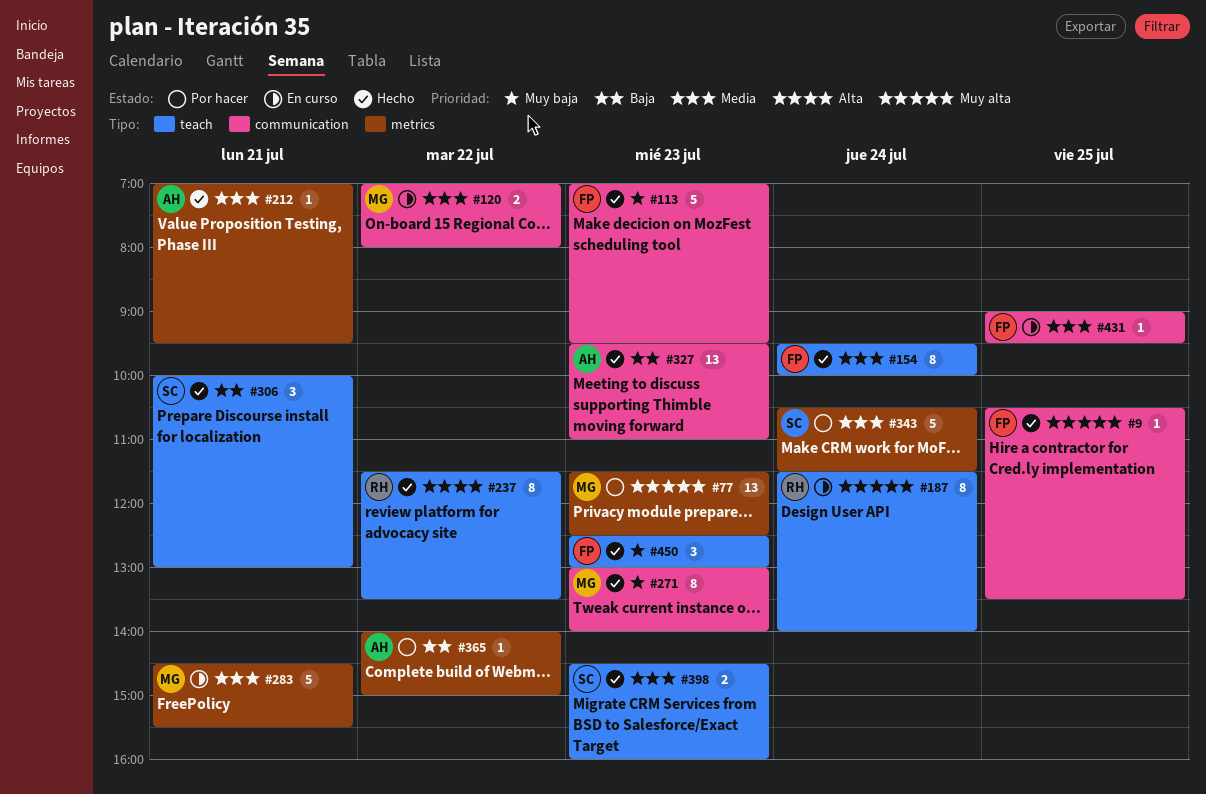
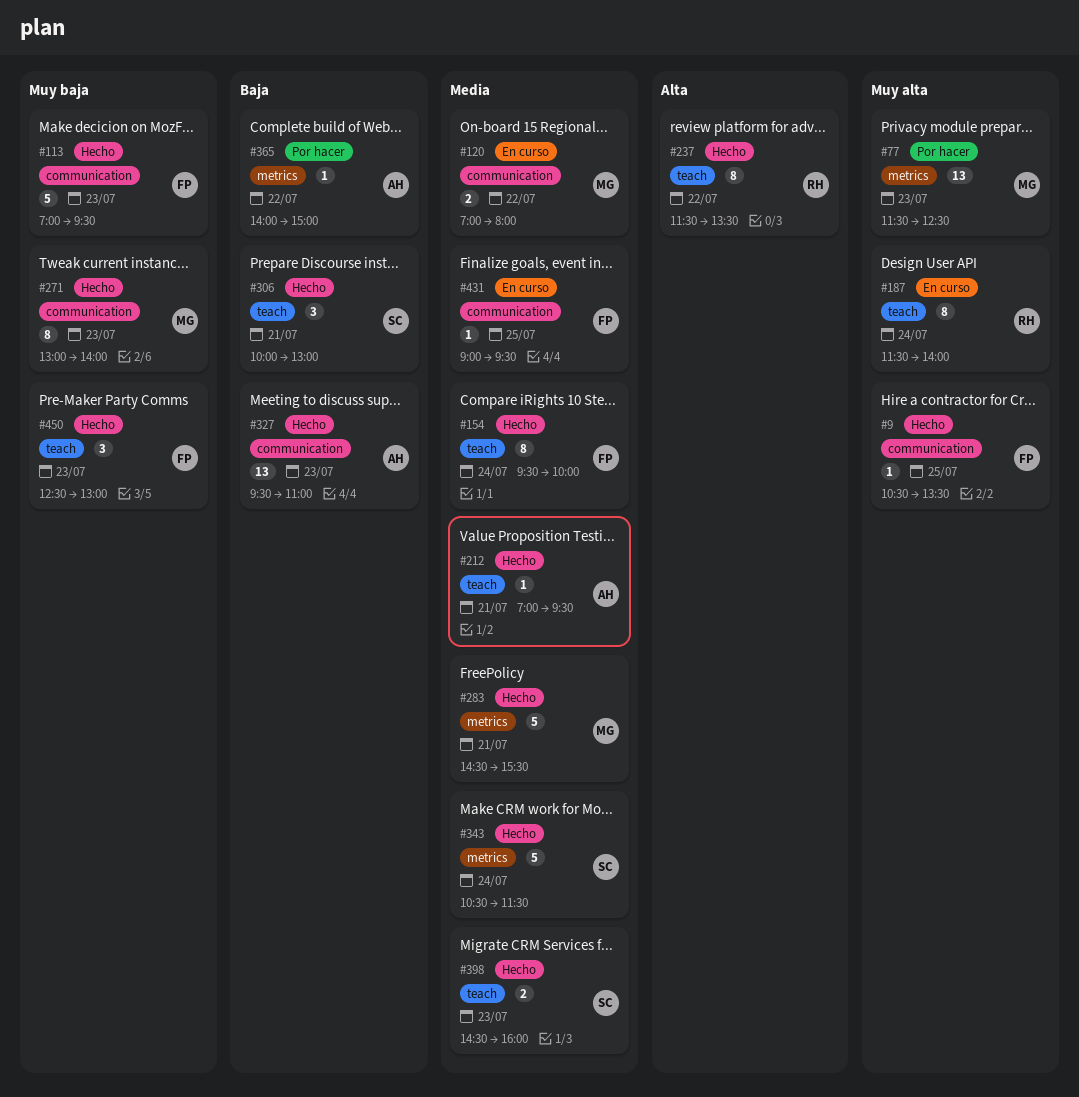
#212, label: metrics -> teach
#283, status: En curso -> Hecho
#343, status: Por hacer -> Hecho

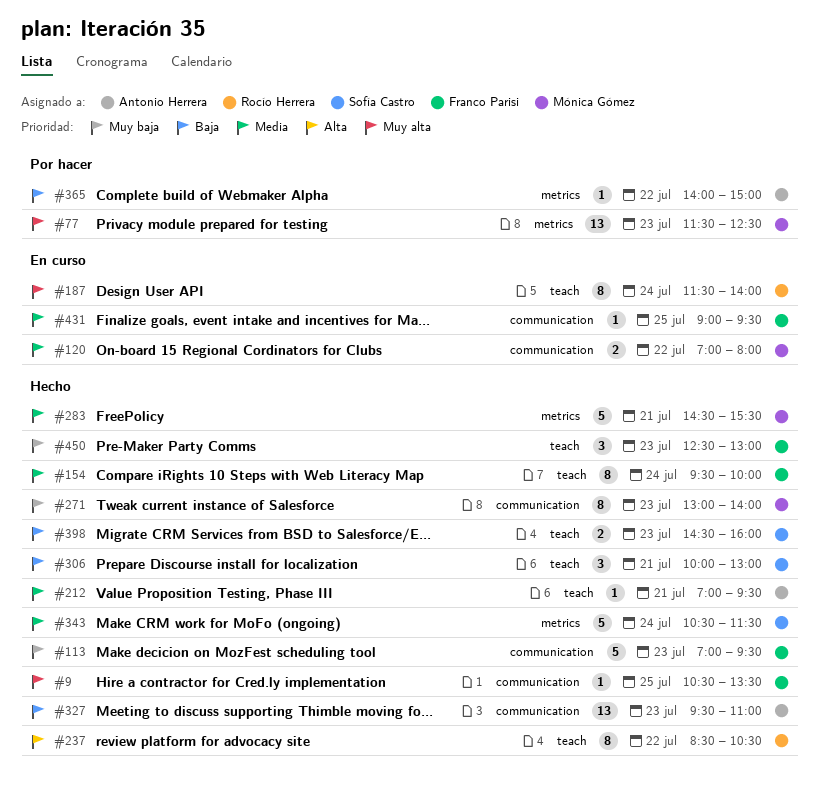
#237, begins: 11:30 -> 08:30
#237, ends: 13:30 -> 10:30
#398, priority: Media -> Baja

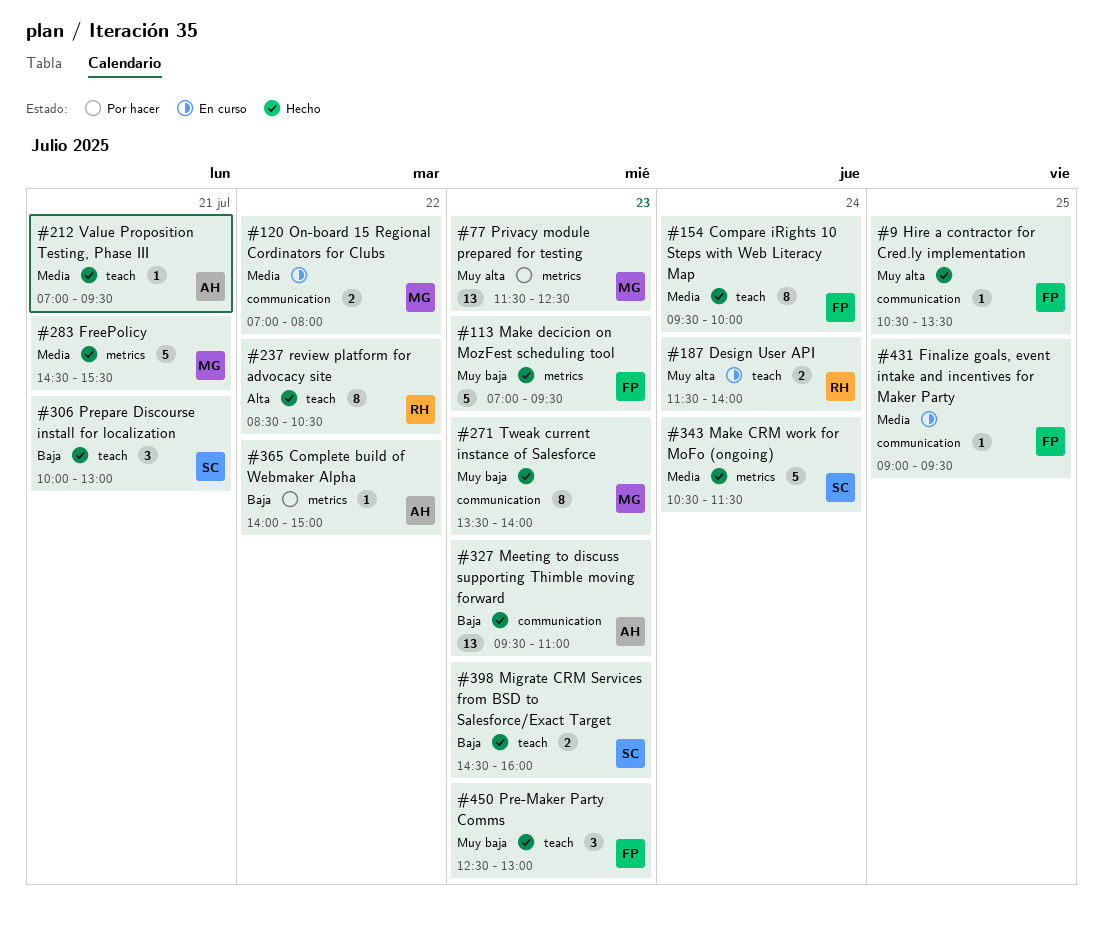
#113, label: communication -> metrics
#187, estimate: 8 -> 2
#271, begins: 13:00 -> 13:30

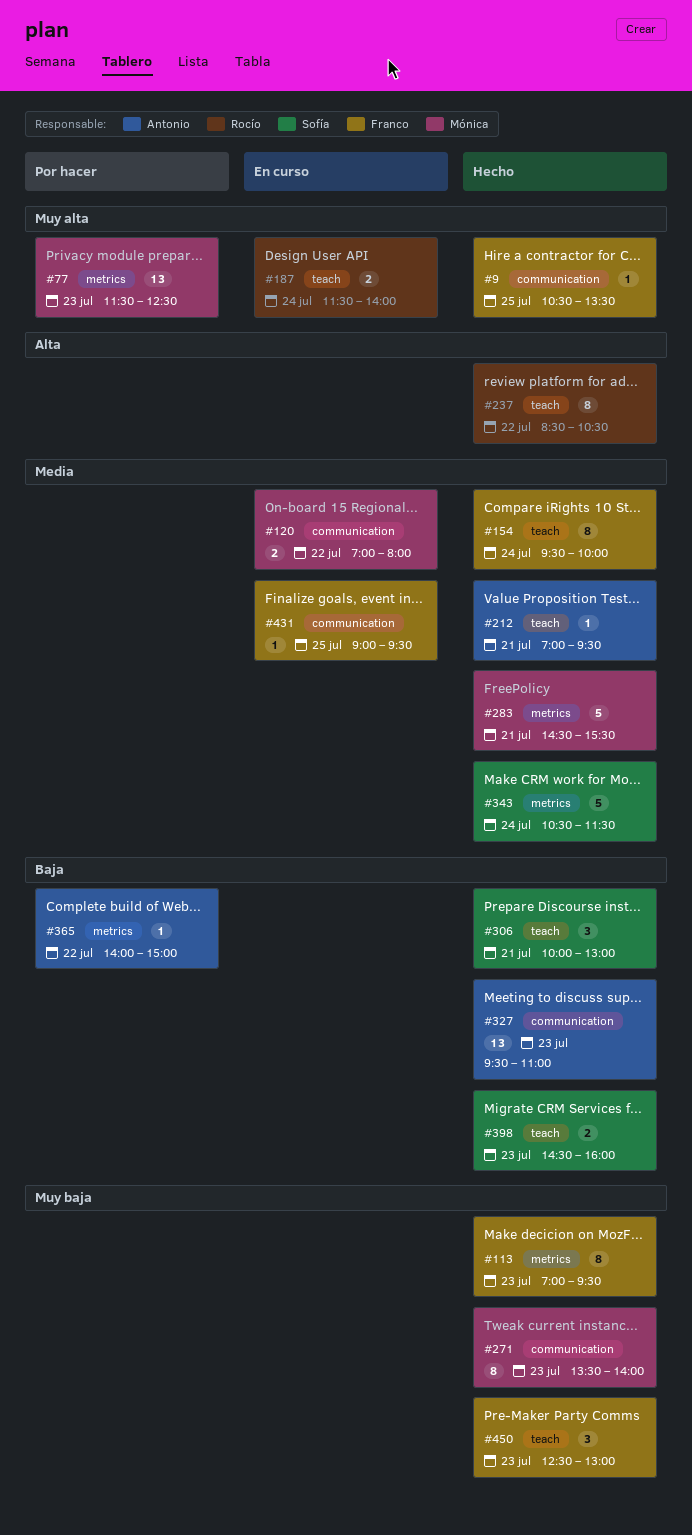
#113, estimate: 5 -> 8

